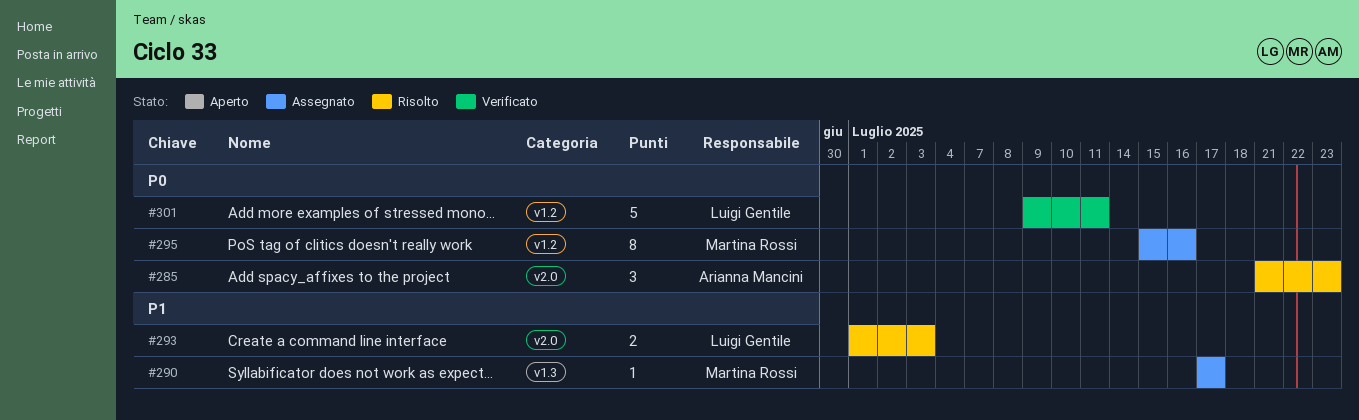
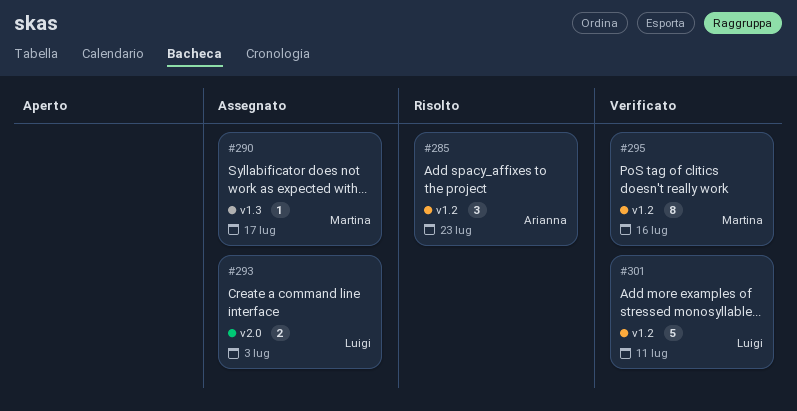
#285, label: v2.0 -> v1.2
#293, status: Risolto -> Assegnato
#295, status: Assegnato -> Verificato

